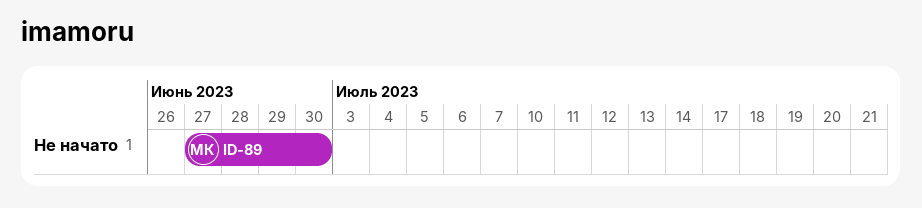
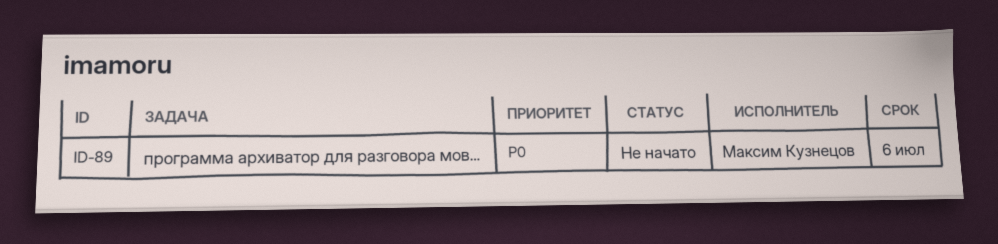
ID-89, due: Jun 30 -> Jul 6

